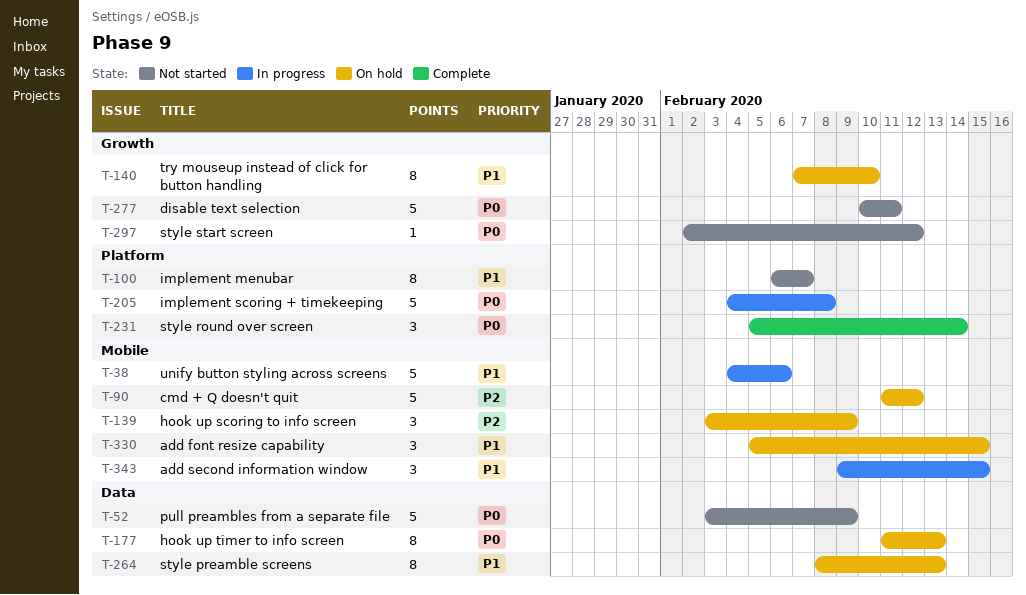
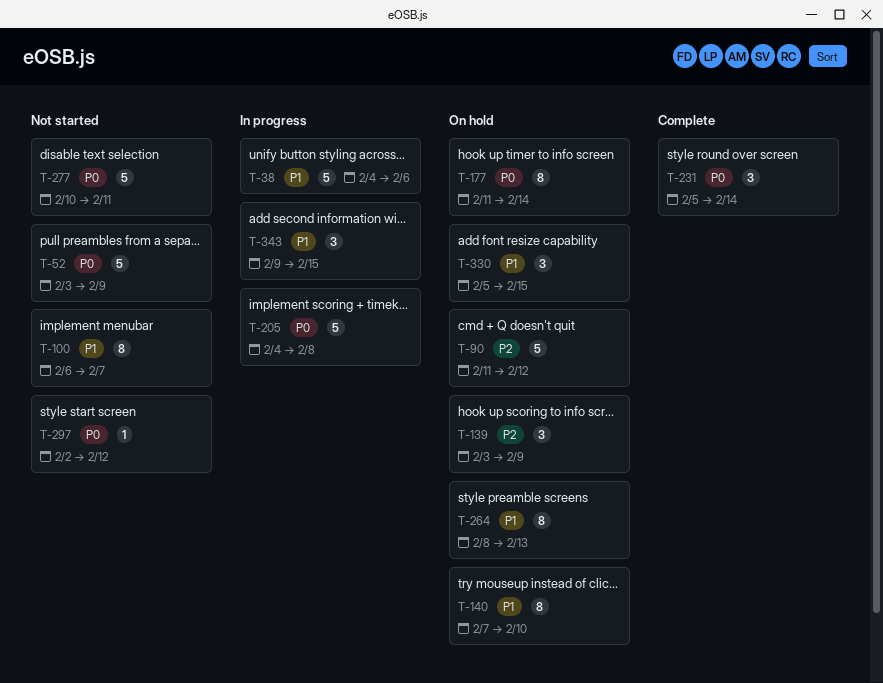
T-177, due: Feb 13 -> Feb 14

